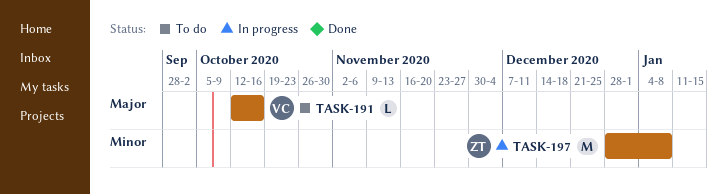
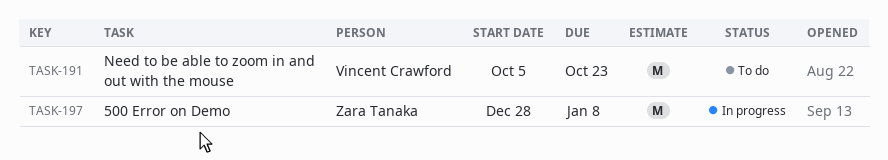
TASK-191, estimate: L -> M
TASK-191, start: Oct 12 -> Oct 5
TASK-191, due: Oct 16 -> Oct 23

